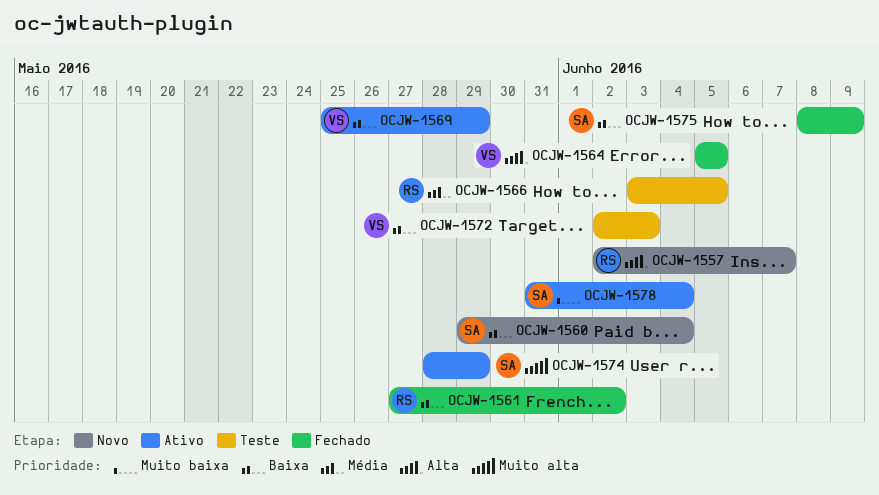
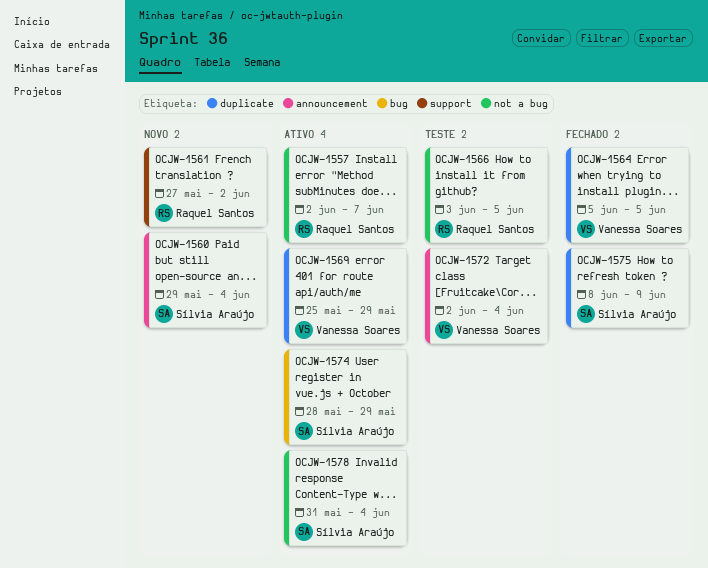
OCJW-1557, status: Novo -> Ativo
OCJW-1561, status: Fechado -> Novo
OCJW-1572, due: Jun 3 -> Jun 4

